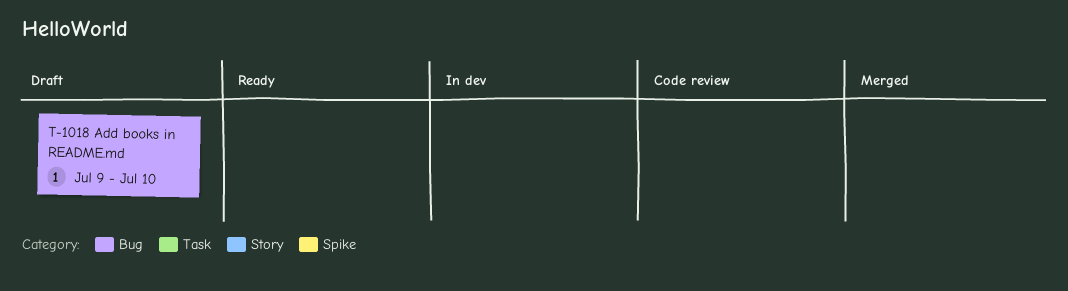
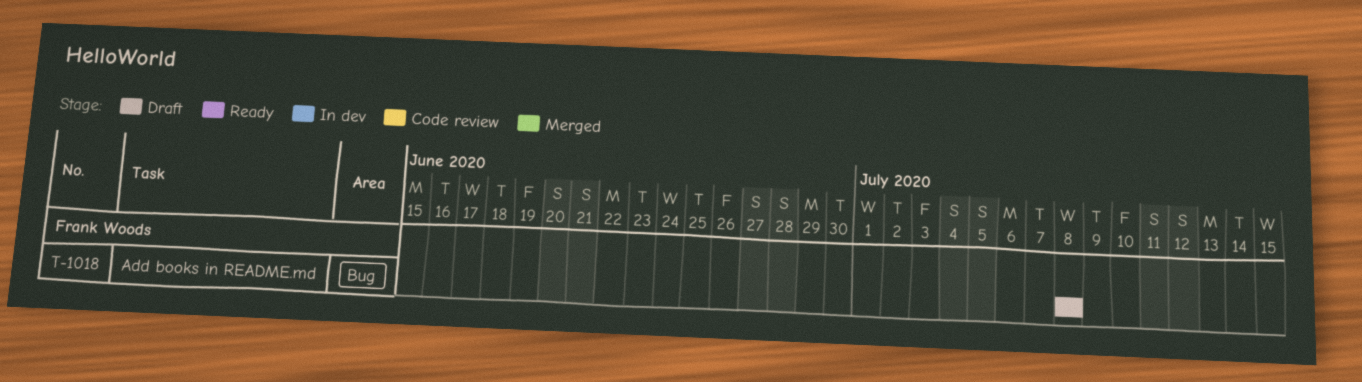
T-1018, start: Jul 9 -> Jul 8
T-1018, due: Jul 10 -> Jul 8

